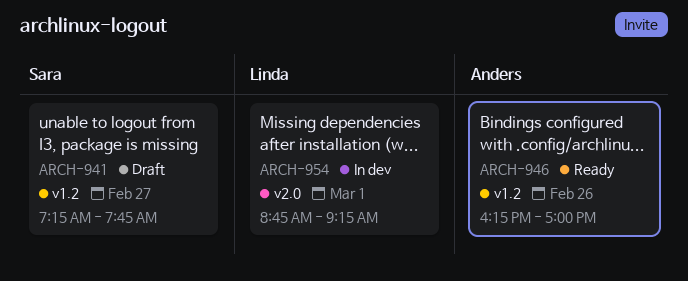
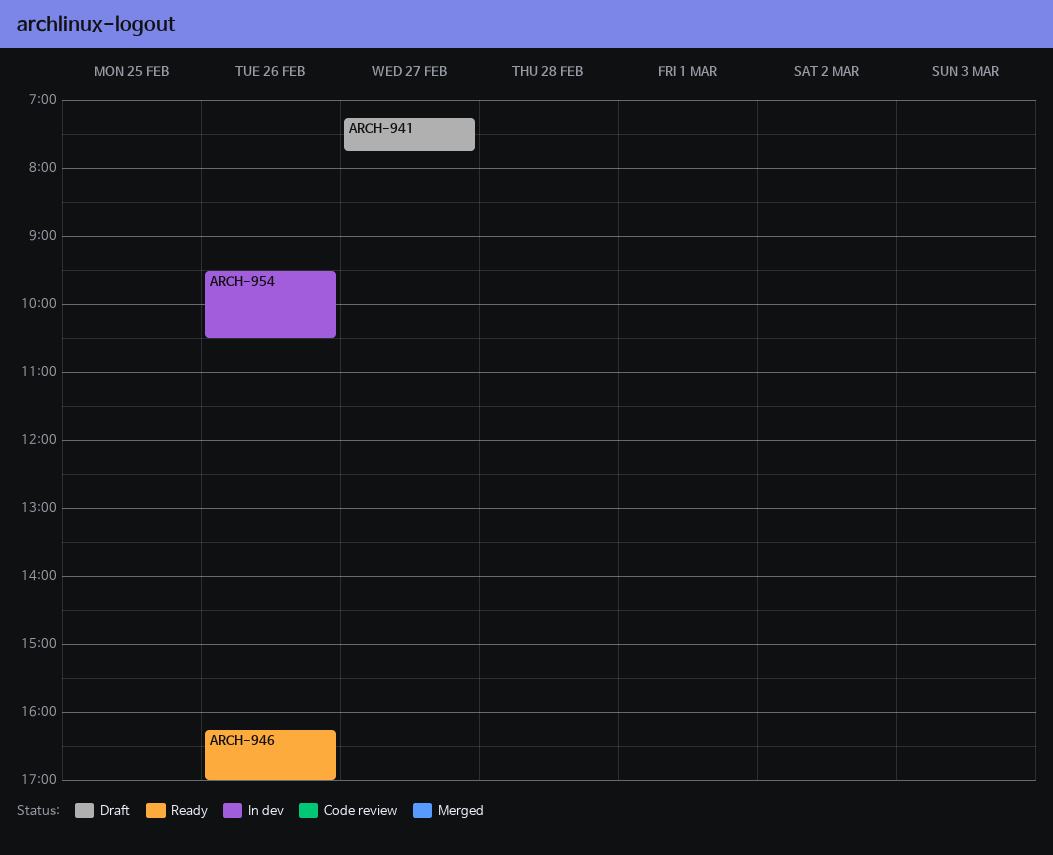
ARCH-954, day: Mar 1 -> Feb 26
ARCH-954, begins: 08:45 -> 09:30
ARCH-954, ends: 09:15 -> 10:30

